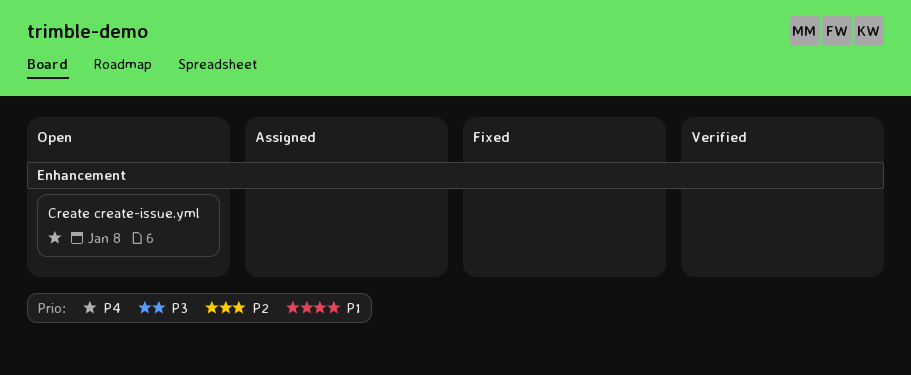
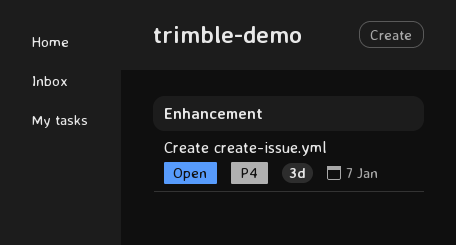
Create create-issue.yml, due: Jan 8 -> Jan 7

